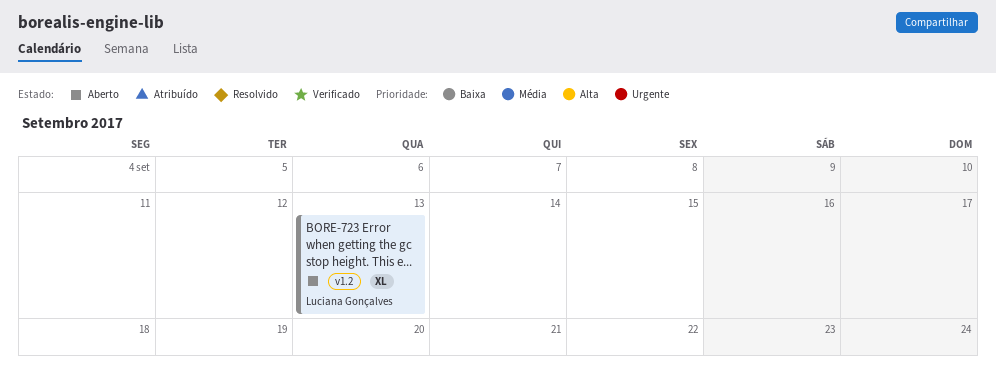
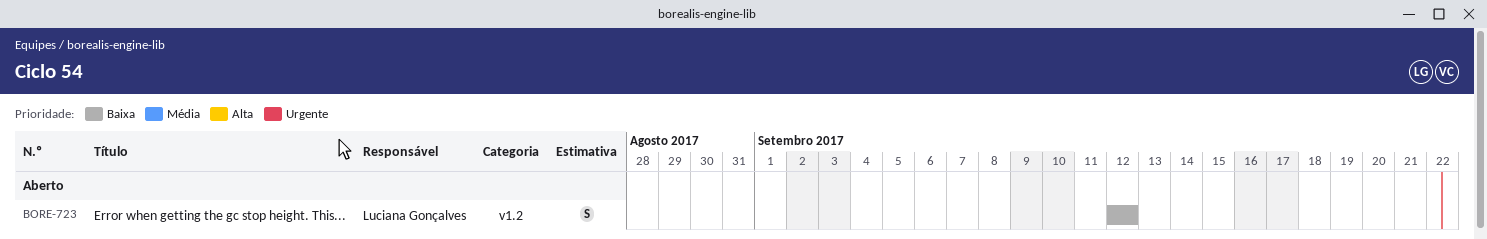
BORE-723, estimate: XL -> S
BORE-723, due: Sep 13 -> Sep 12

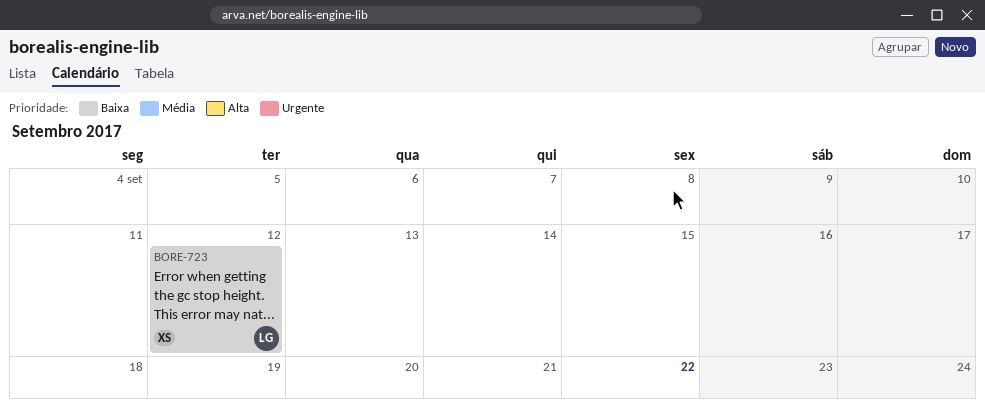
BORE-723, estimate: S -> XS

